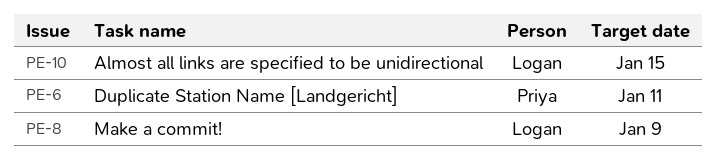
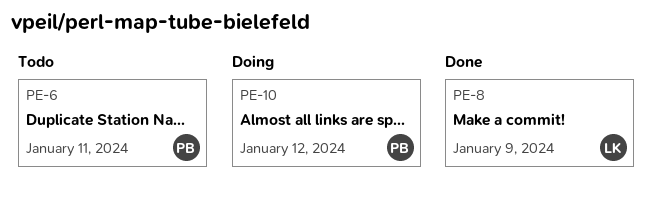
PE-10, owner: Logan -> Priya
PE-10, due: Jan 15 -> Jan 12

